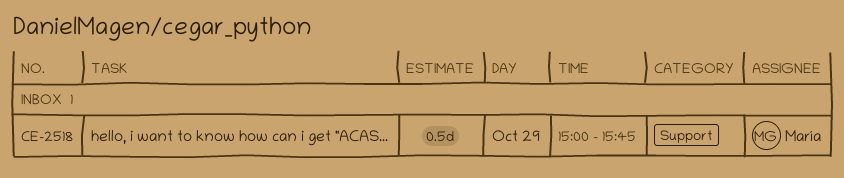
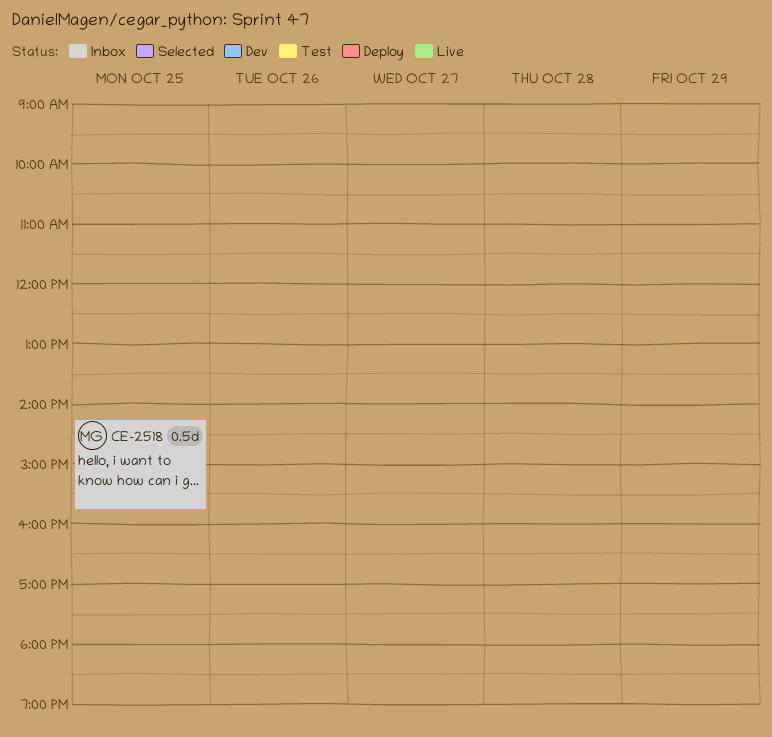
CE-2518, day: Oct 29 -> Oct 25
CE-2518, begins: 15:00 -> 14:15

